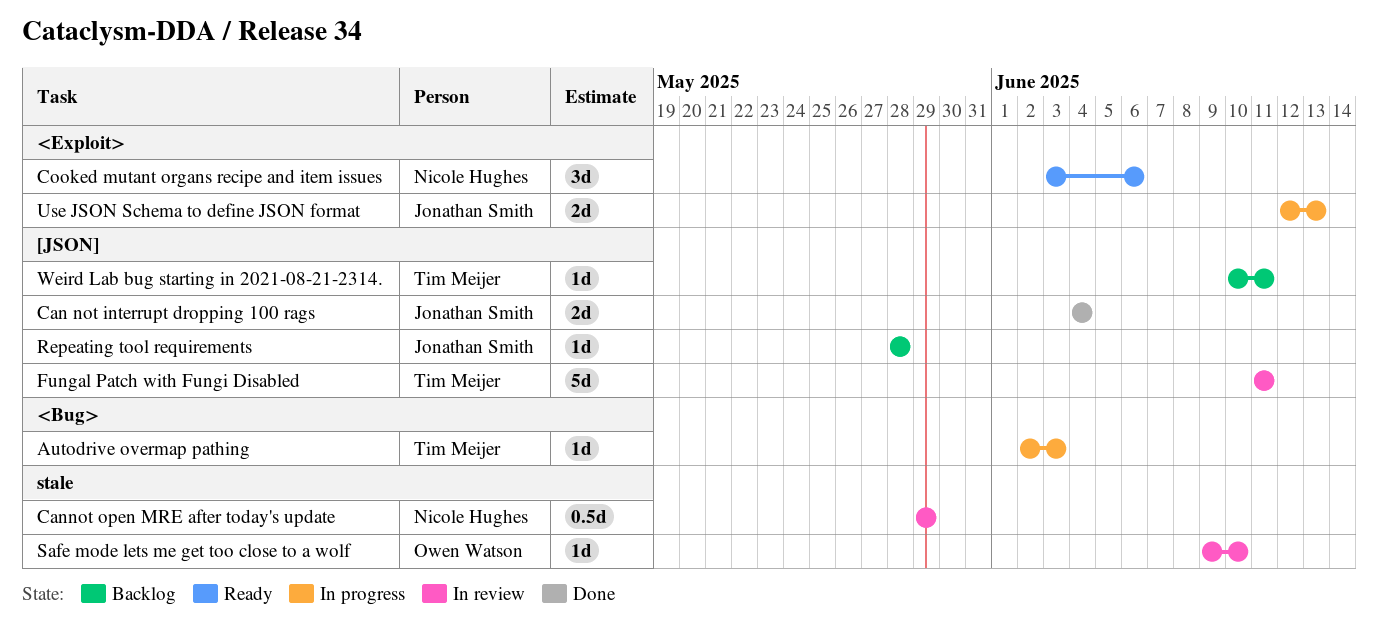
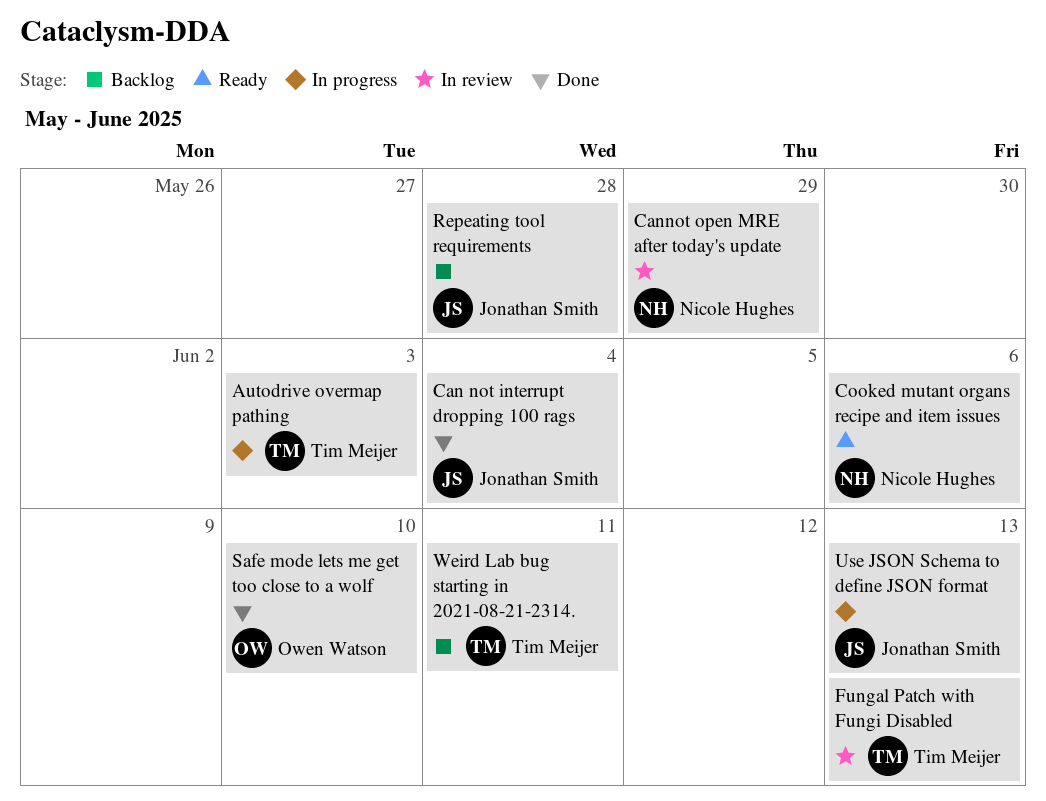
Fungal Patch with Fungi Disabled, due: Jun 11 -> Jun 13
Safe mode lets me get too close to a wolf, status: In review -> Done

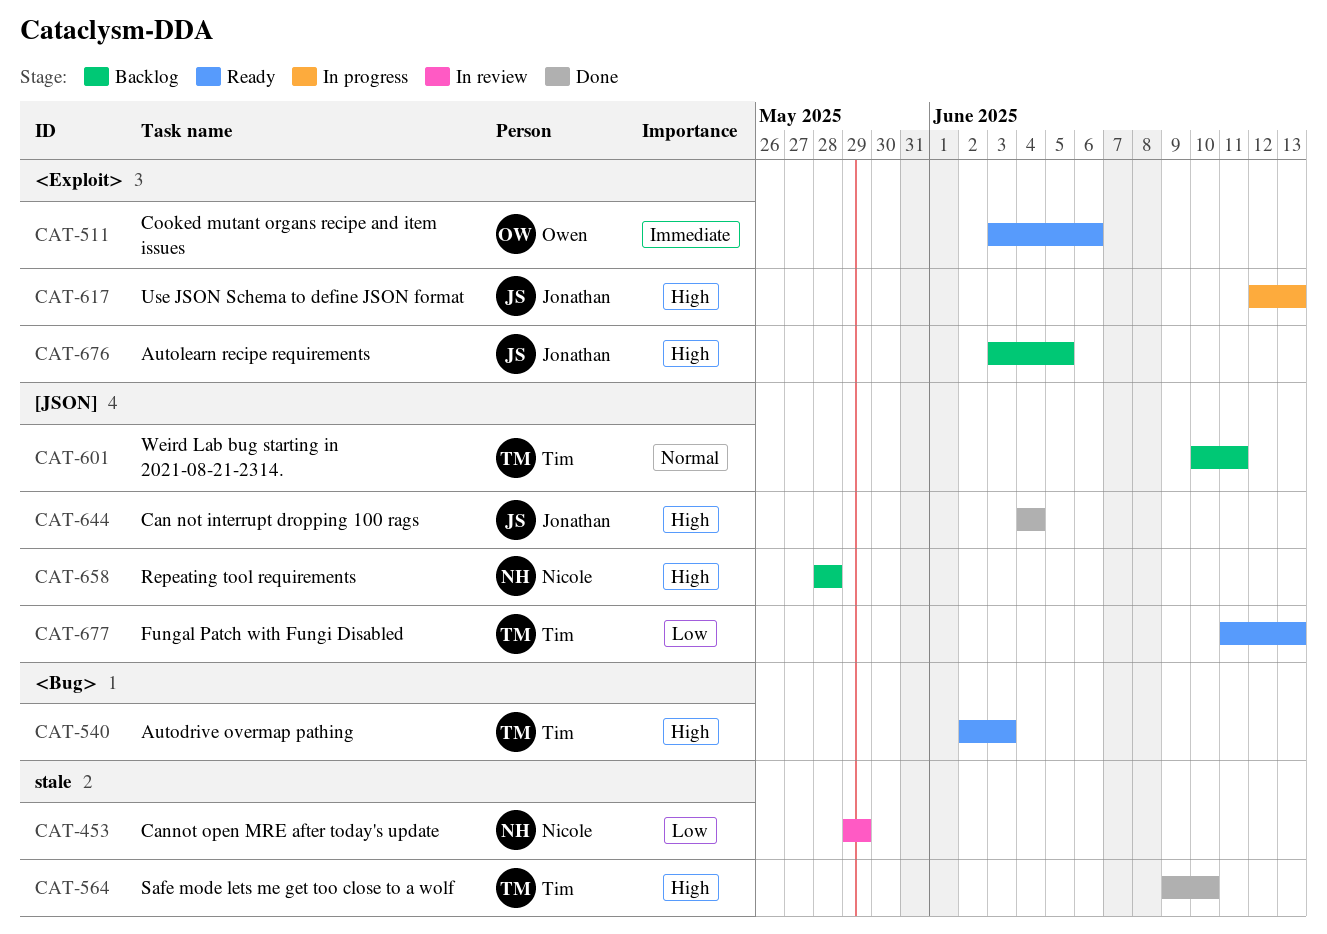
Autodrive overmap pathing, status: In progress -> Ready
Autolearn recipe requirements: none -> present
Cooked mutant organs recipe and item issues, owner: Nicole Hughes -> Owen Watson
Fungal Patch with Fungi Disabled, status: In review -> Ready
Repeating tool requirements, owner: Jonathan Smith -> Nicole Hughes
Safe mode lets me get too close to a wolf, owner: Owen Watson -> Tim Meijer

